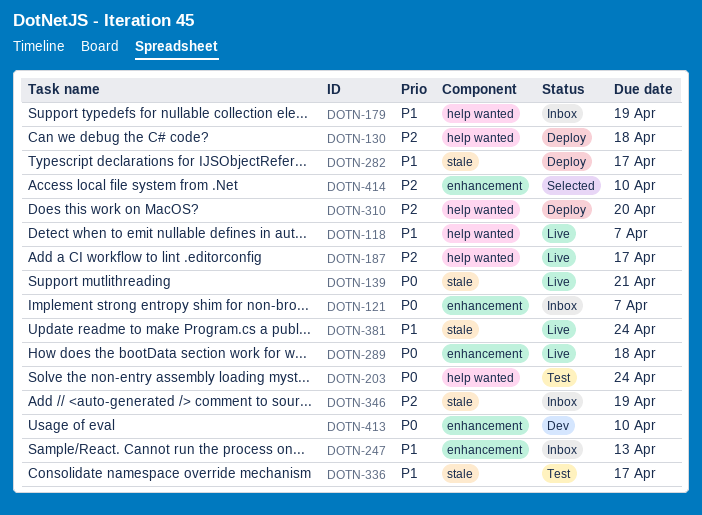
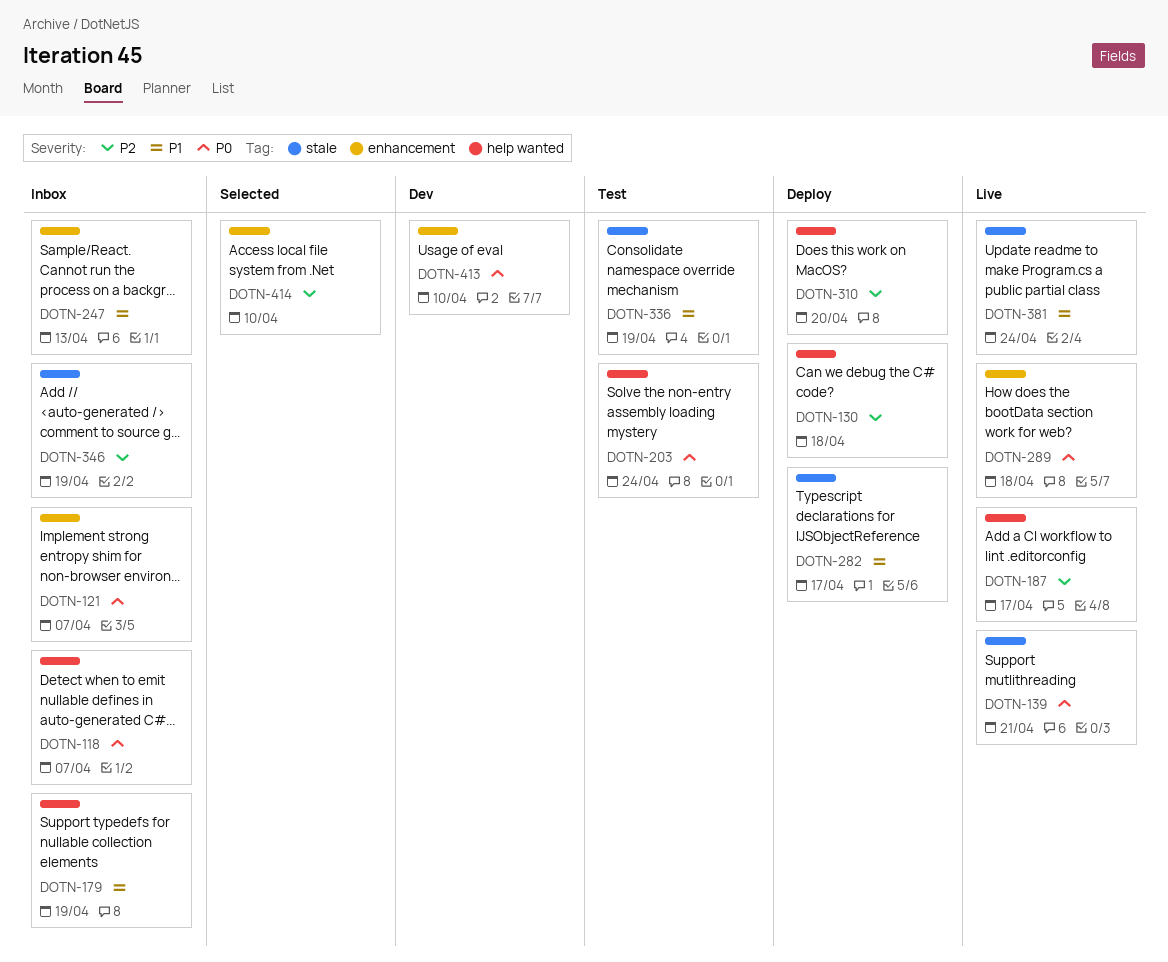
DOTN-118, status: Live -> Inbox
DOTN-118, priority: P1 -> P0
DOTN-336, due: Apr 17 -> Apr 19

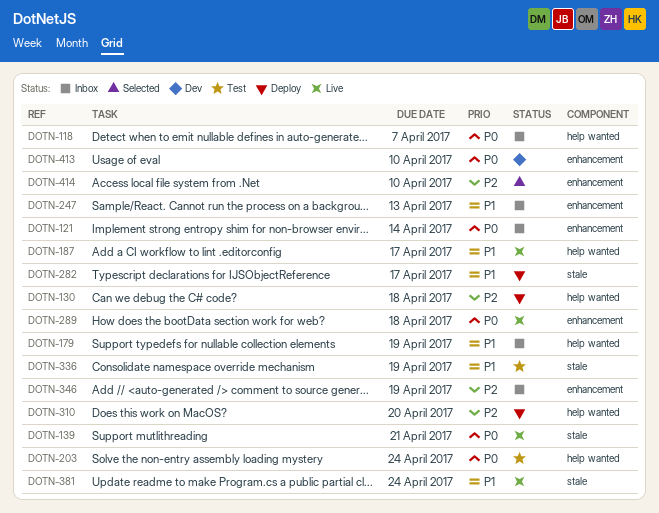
DOTN-121, due: Apr 7 -> Apr 14
DOTN-187, priority: P2 -> P1
DOTN-346, label: stale -> enhancement

